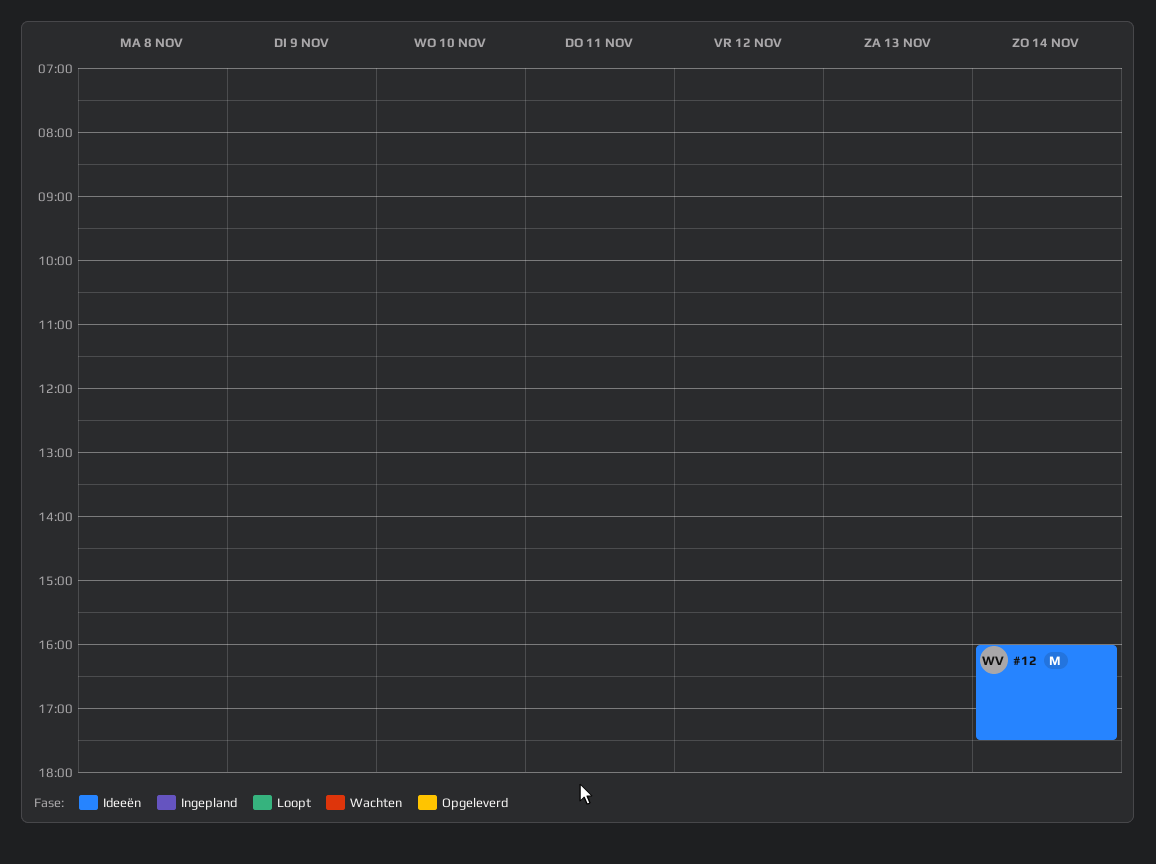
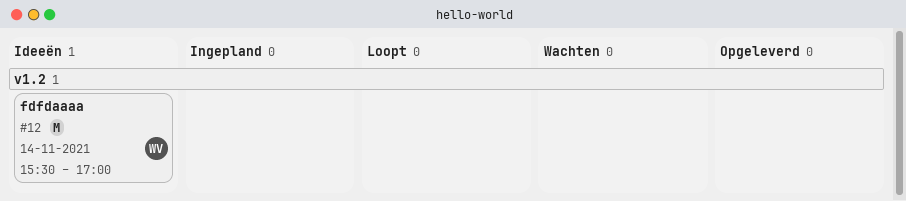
#12, begins: 16:00 -> 15:30
#12, ends: 17:30 -> 17:00

